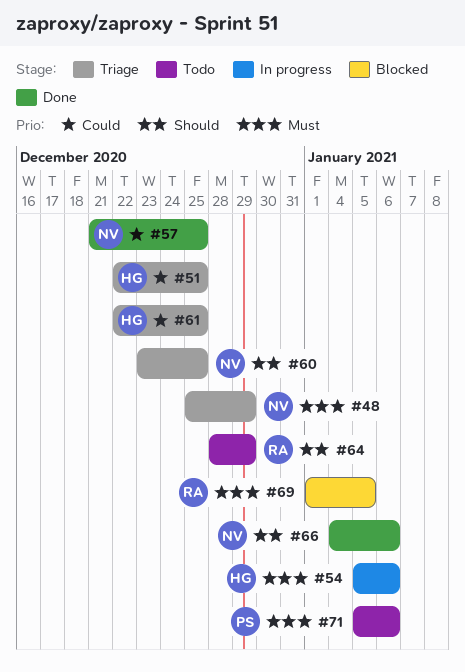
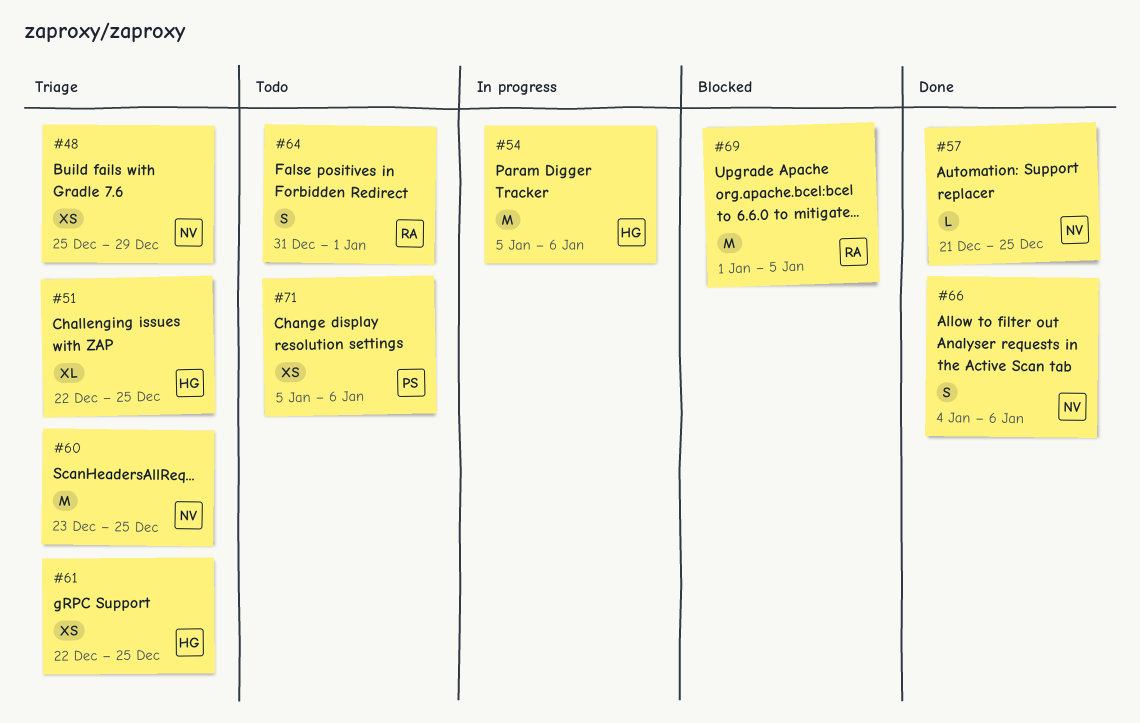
#64, start: Dec 28 -> Dec 31
#64, due: Dec 29 -> Jan 1

